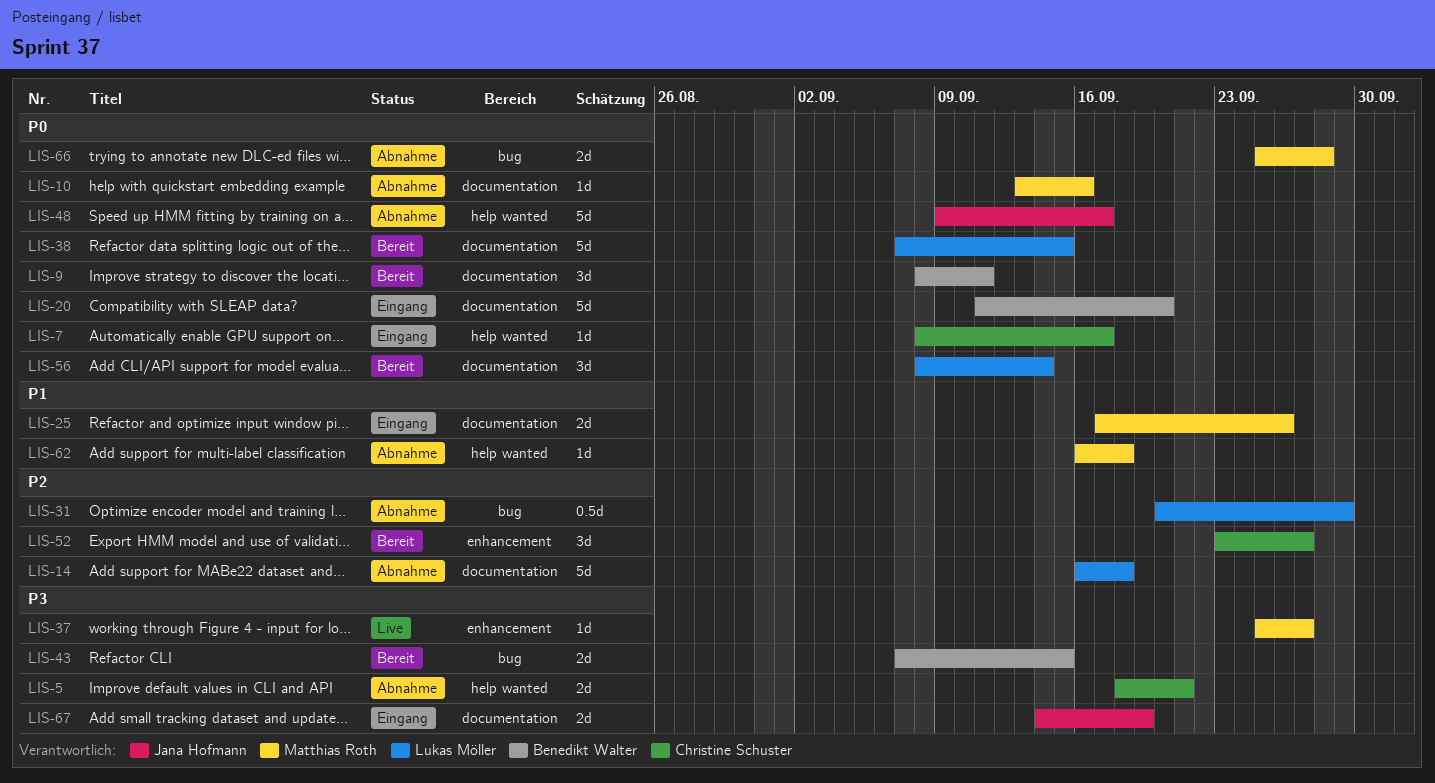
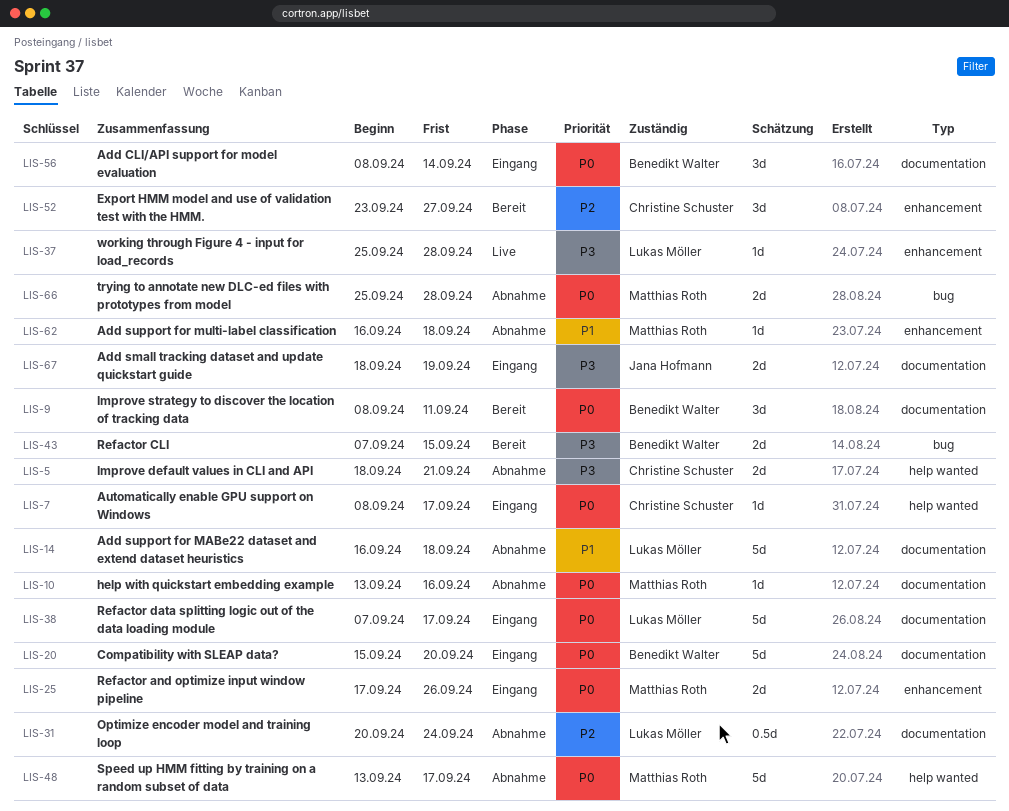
LIS-14, priority: P2 -> P1
LIS-20, start: Sep 11 -> Sep 15
LIS-25, priority: P1 -> P0
LIS-25, label: documentation -> enhancement
LIS-31, label: bug -> documentation
LIS-31, due: Sep 29 -> Sep 24
LIS-37, owner: Matthias Roth -> Lukas Möller
LIS-37, due: Sep 27 -> Sep 28
LIS-38, status: Bereit -> Eingang
LIS-38, due: Sep 15 -> Sep 17
LIS-48, owner: Jana Hofmann -> Matthias Roth
LIS-48, start: Sep 9 -> Sep 13
LIS-56, status: Bereit -> Eingang
LIS-56, owner: Lukas Möller -> Benedikt Walter
LIS-62, label: help wanted -> enhancement
LIS-67, start: Sep 14 -> Sep 18

